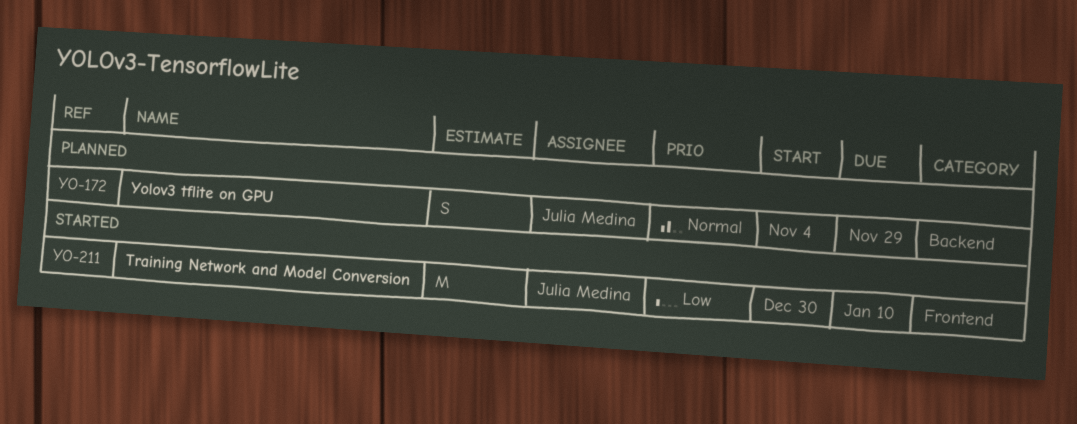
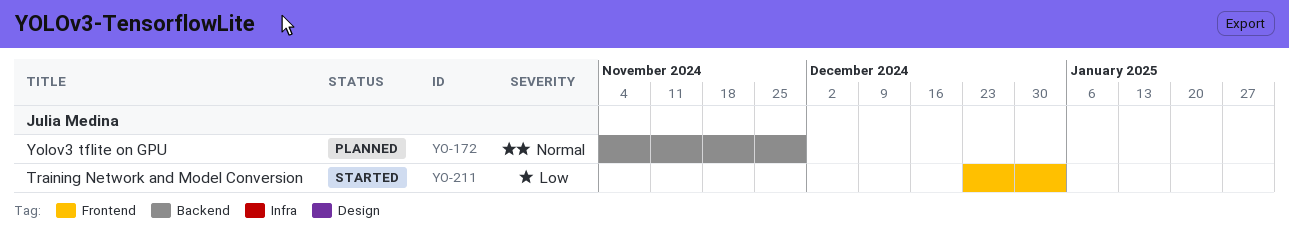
YO-211, start: Dec 30 -> Dec 23
YO-211, due: Jan 10 -> Jan 3

